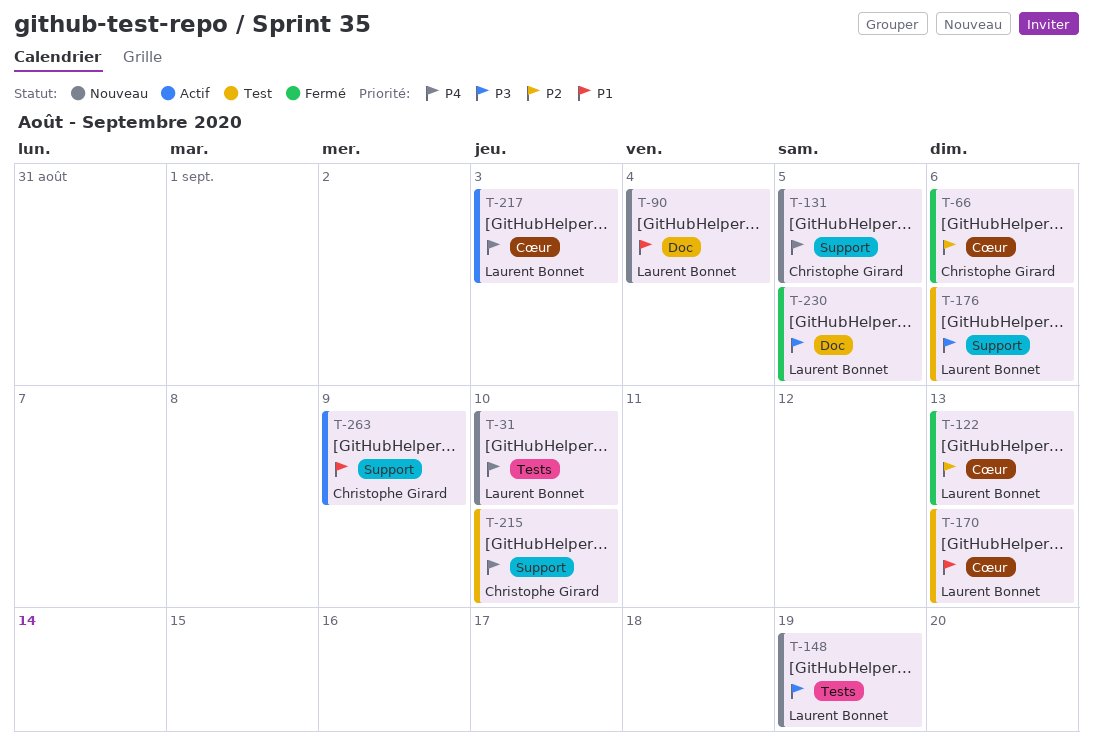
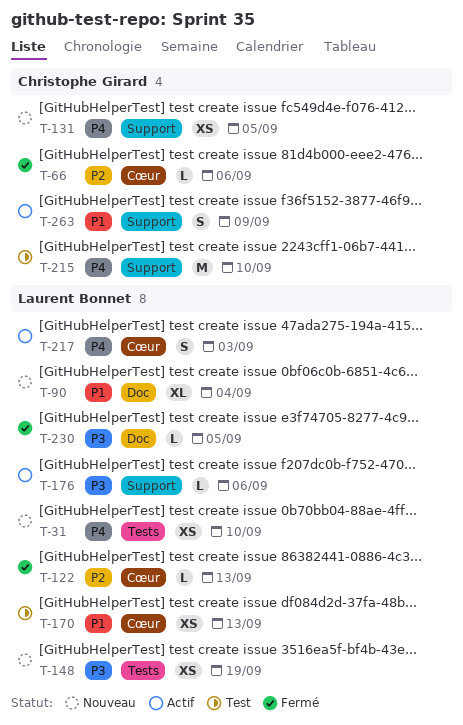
T-176, status: Test -> Actif

